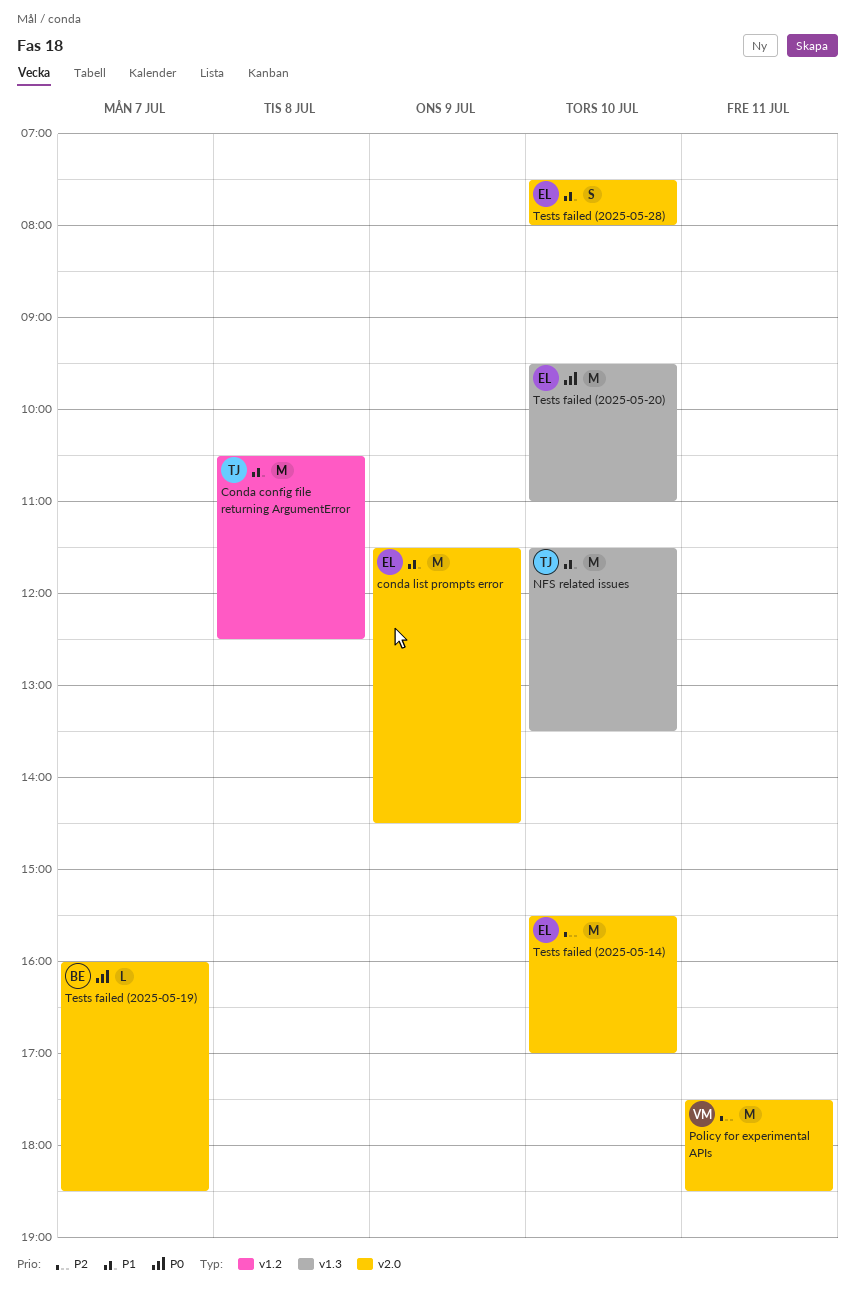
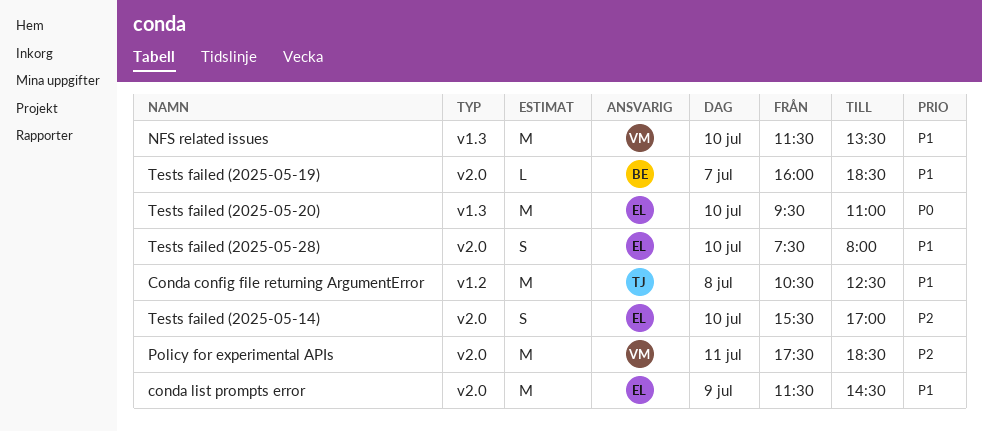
NFS related issues, owner: TJ -> VM
Tests failed (2025-05-14), estimate: M -> S
Tests failed (2025-05-19), priority: P0 -> P1

